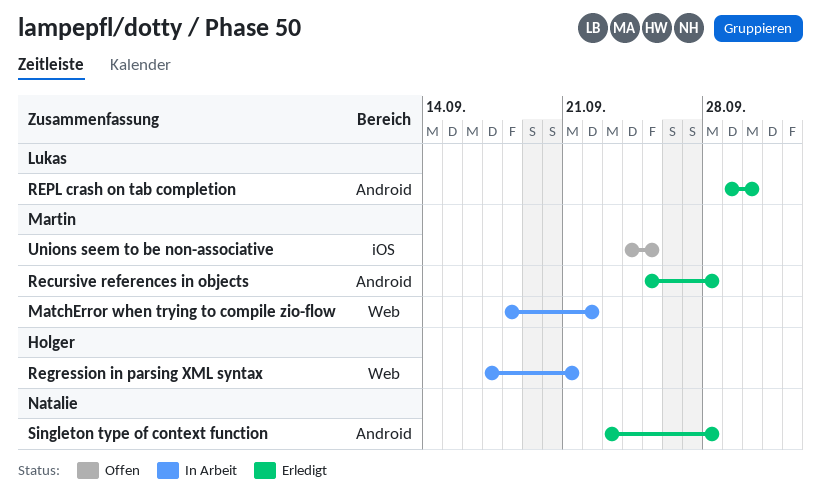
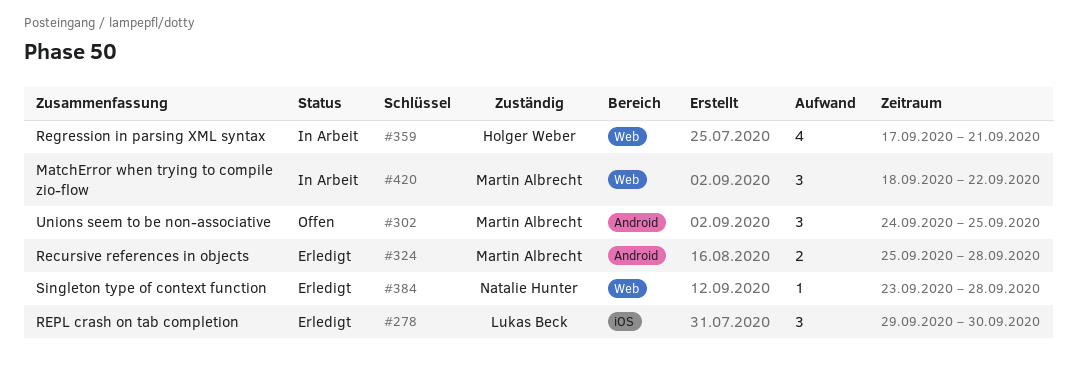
REPL crash on tab completion, label: Android -> iOS
Singleton type of context function, label: Android -> Web
Unions seem to be non-associative, label: iOS -> Android

